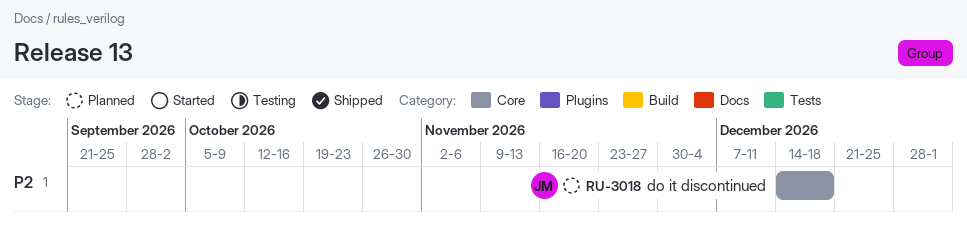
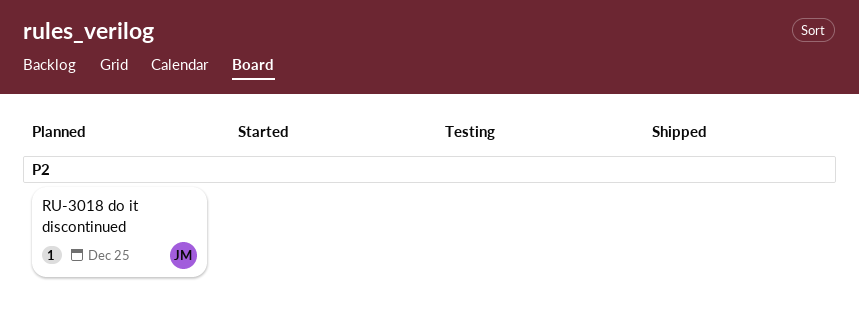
RU-3018, due: Dec 18 -> Dec 25

